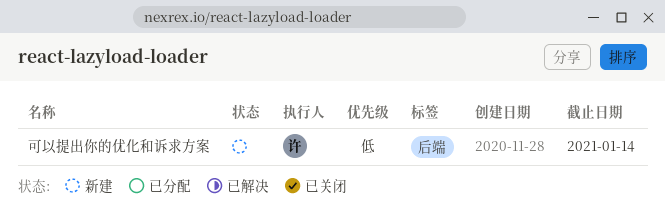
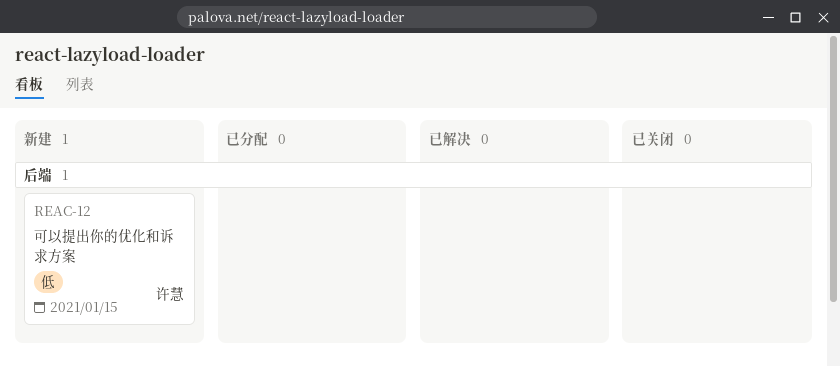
可以提出你的优化和诉求方案, due: Jan 14 -> Jan 15

